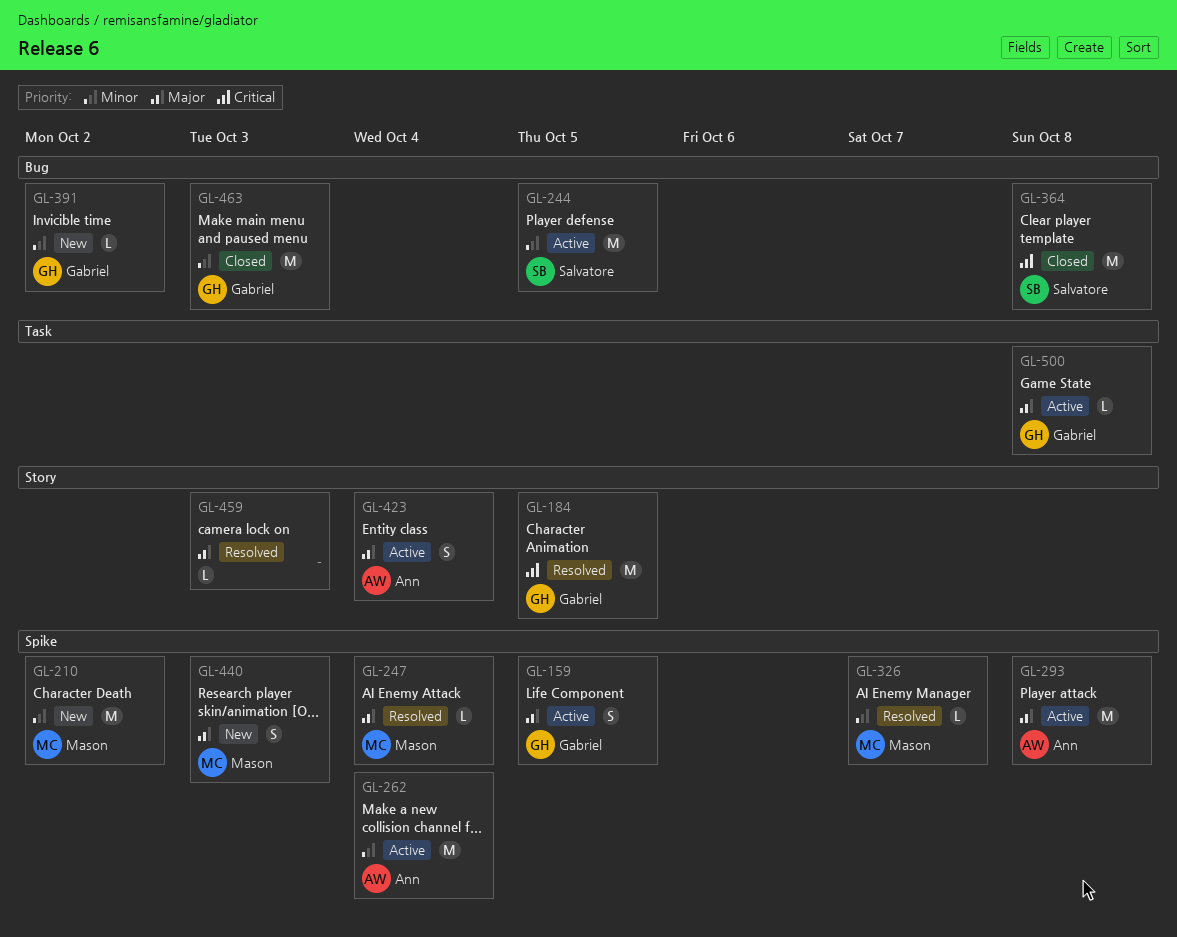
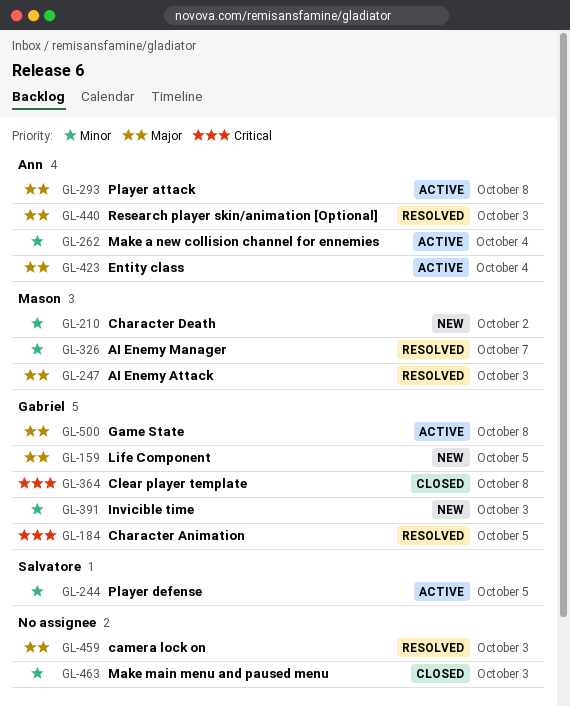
GL-159, status: Active -> New
GL-247, due: Oct 4 -> Oct 3
GL-364, owner: Salvatore -> Gabriel
GL-391, due: Oct 2 -> Oct 3
GL-440, status: New -> Resolved
GL-440, owner: Mason -> Ann
GL-463, owner: Gabriel -> none

